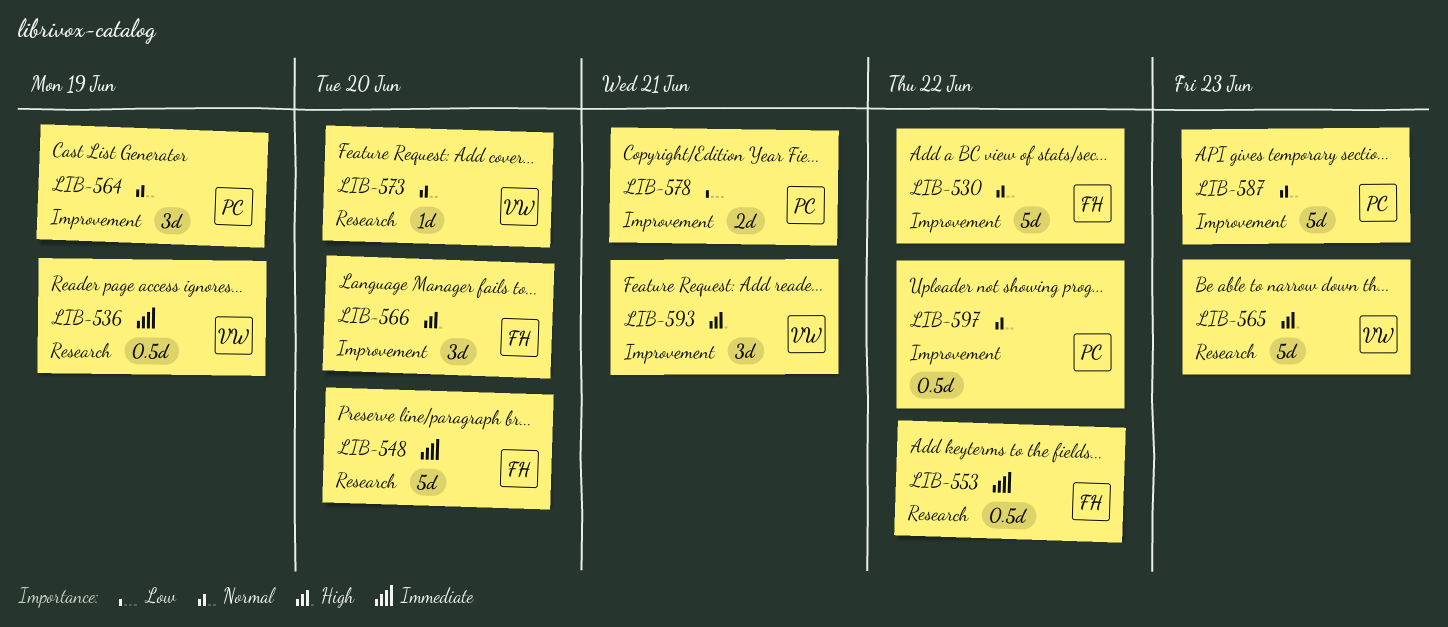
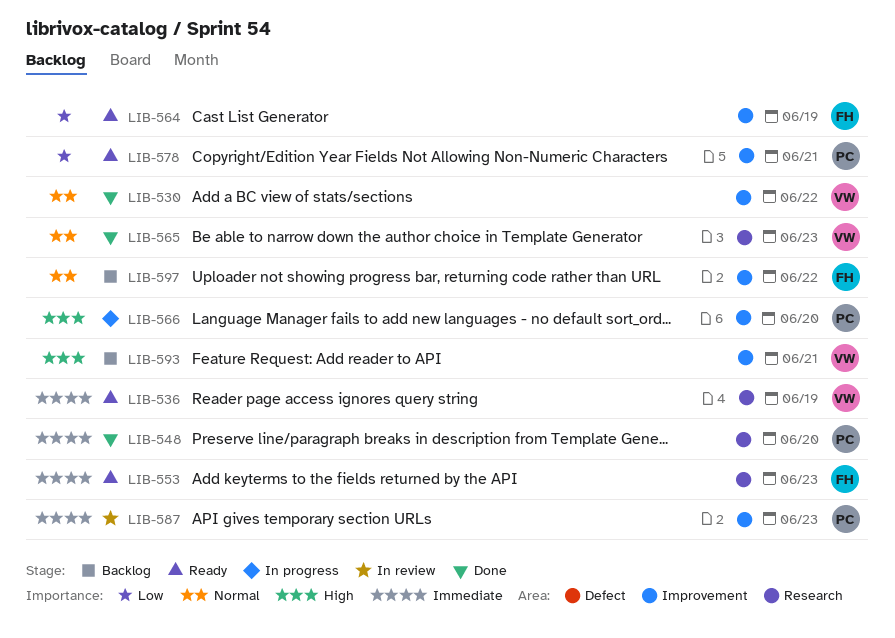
LIB-530, owner: FH -> VW
LIB-548, owner: FH -> PC
LIB-553, due: Jun 22 -> Jun 23
LIB-564, owner: PC -> FH
LIB-564, priority: Normal -> Low
LIB-565, priority: High -> Normal
LIB-566, owner: FH -> PC
LIB-573: present -> none
LIB-587, priority: Normal -> Immediate
LIB-597, owner: PC -> FH

